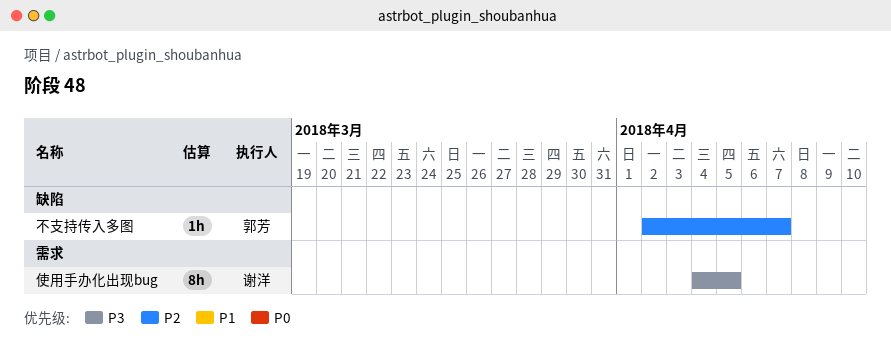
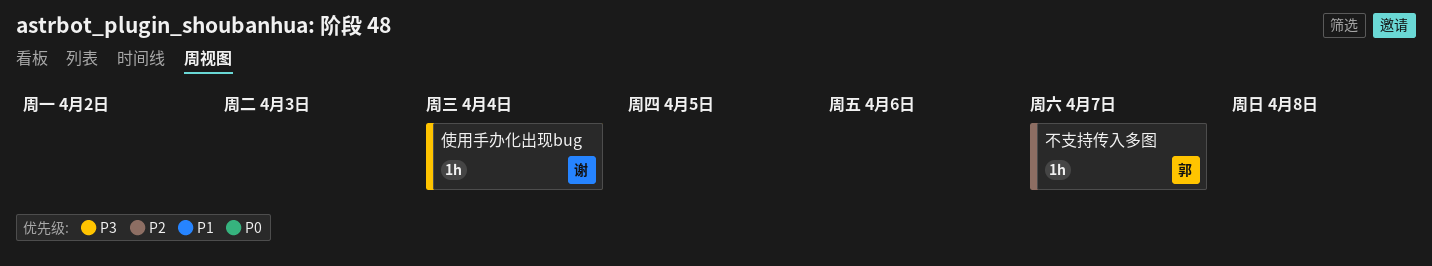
使用手办化出现bug, estimate: 8h -> 1h
使用手办化出现bug, due: Apr 5 -> Apr 4

